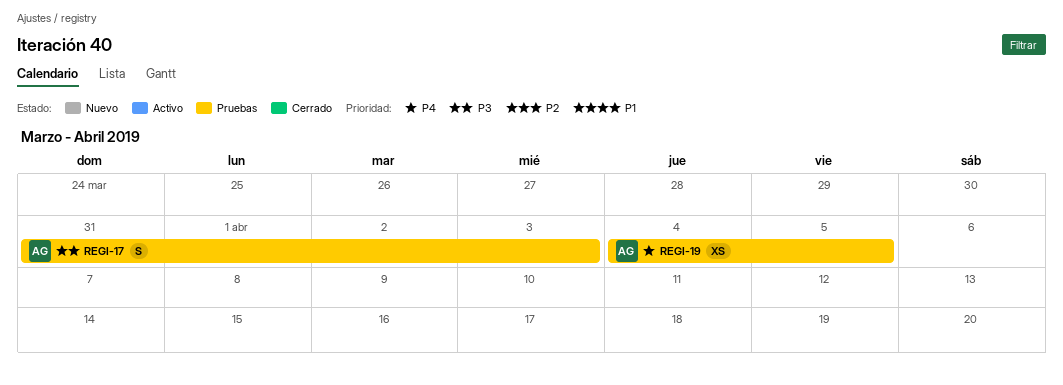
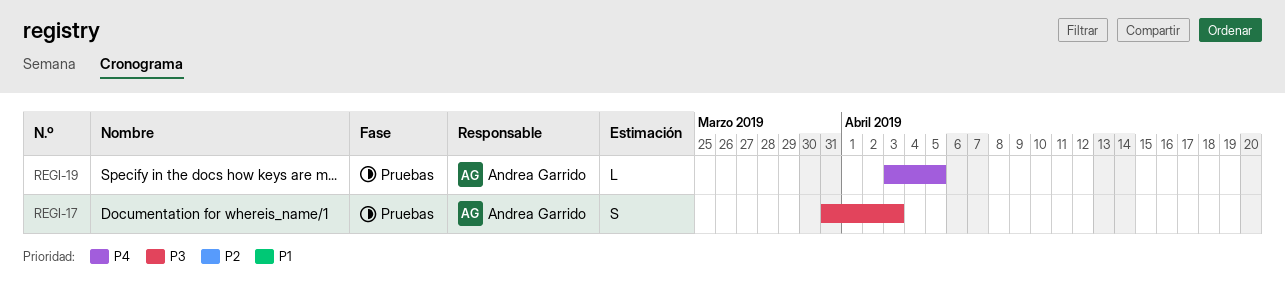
REGI-19, estimate: XS -> L
REGI-19, start: Apr 4 -> Apr 3

